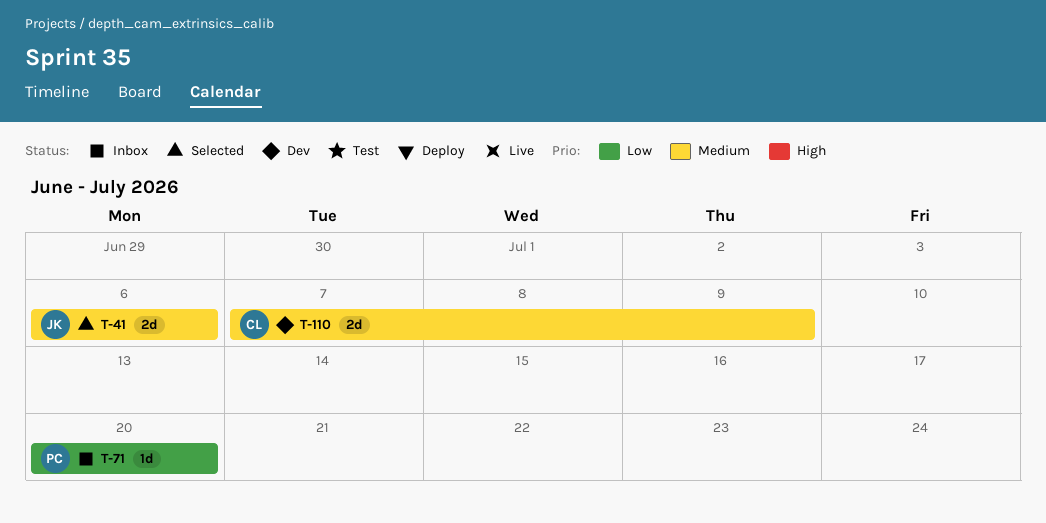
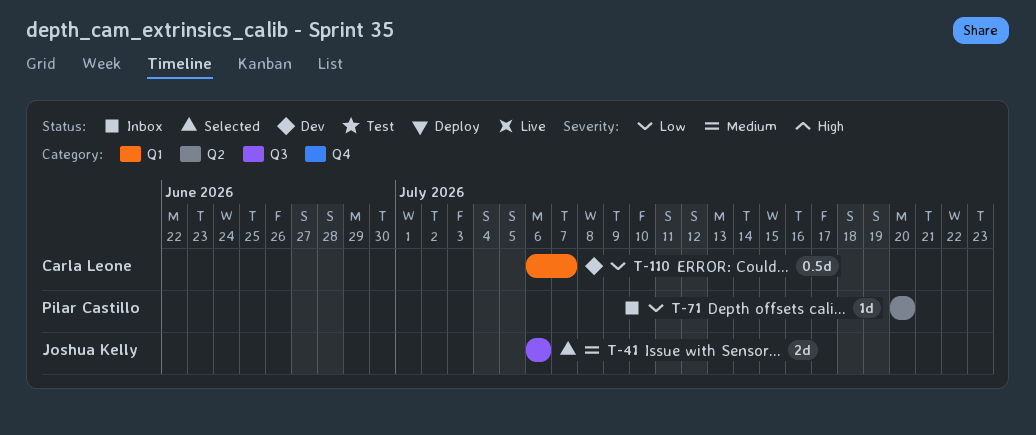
T-110, priority: Medium -> Low
T-110, estimate: 2d -> 0.5d
T-110, start: Jul 7 -> Jul 6
T-110, due: Jul 9 -> Jul 7

